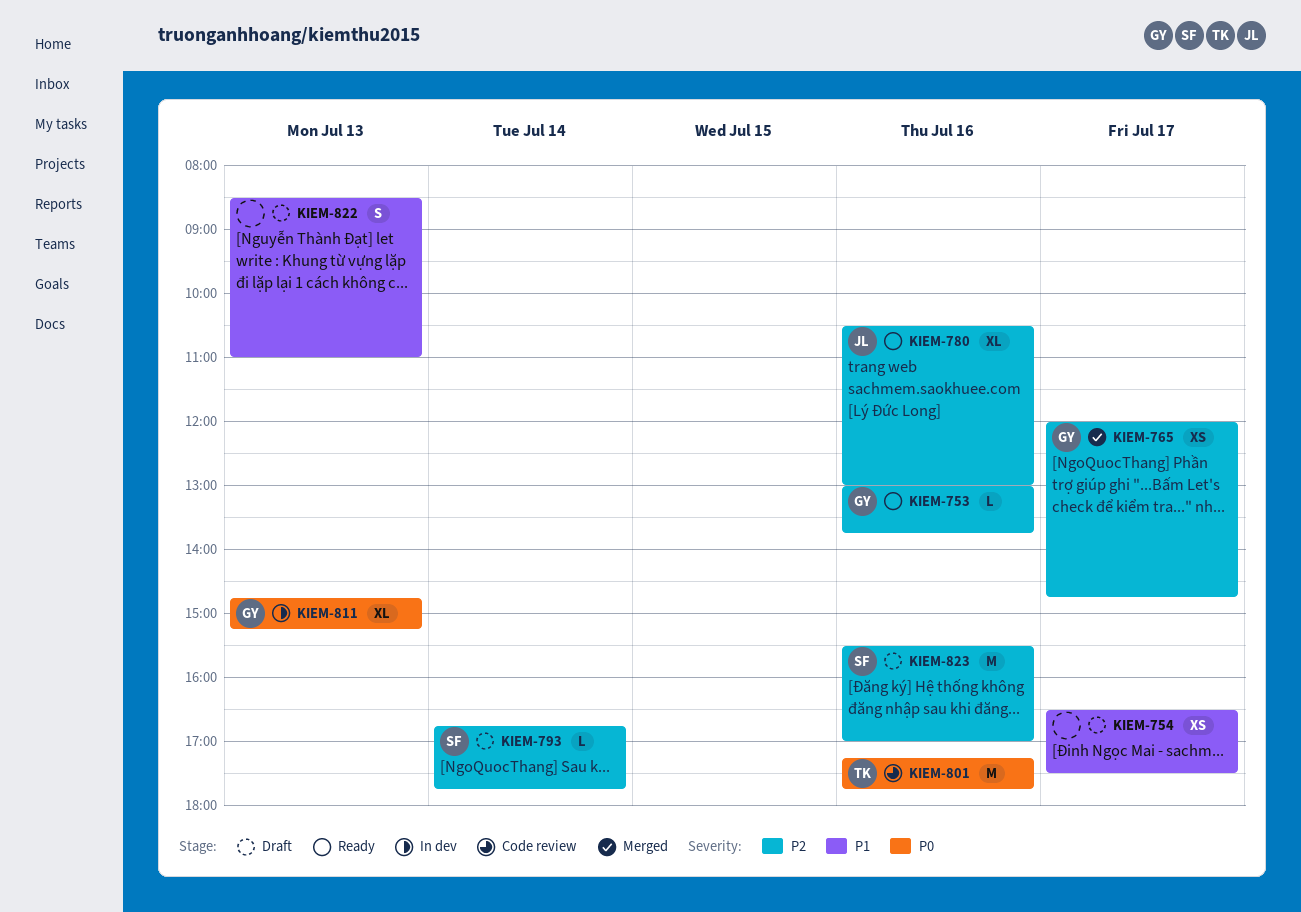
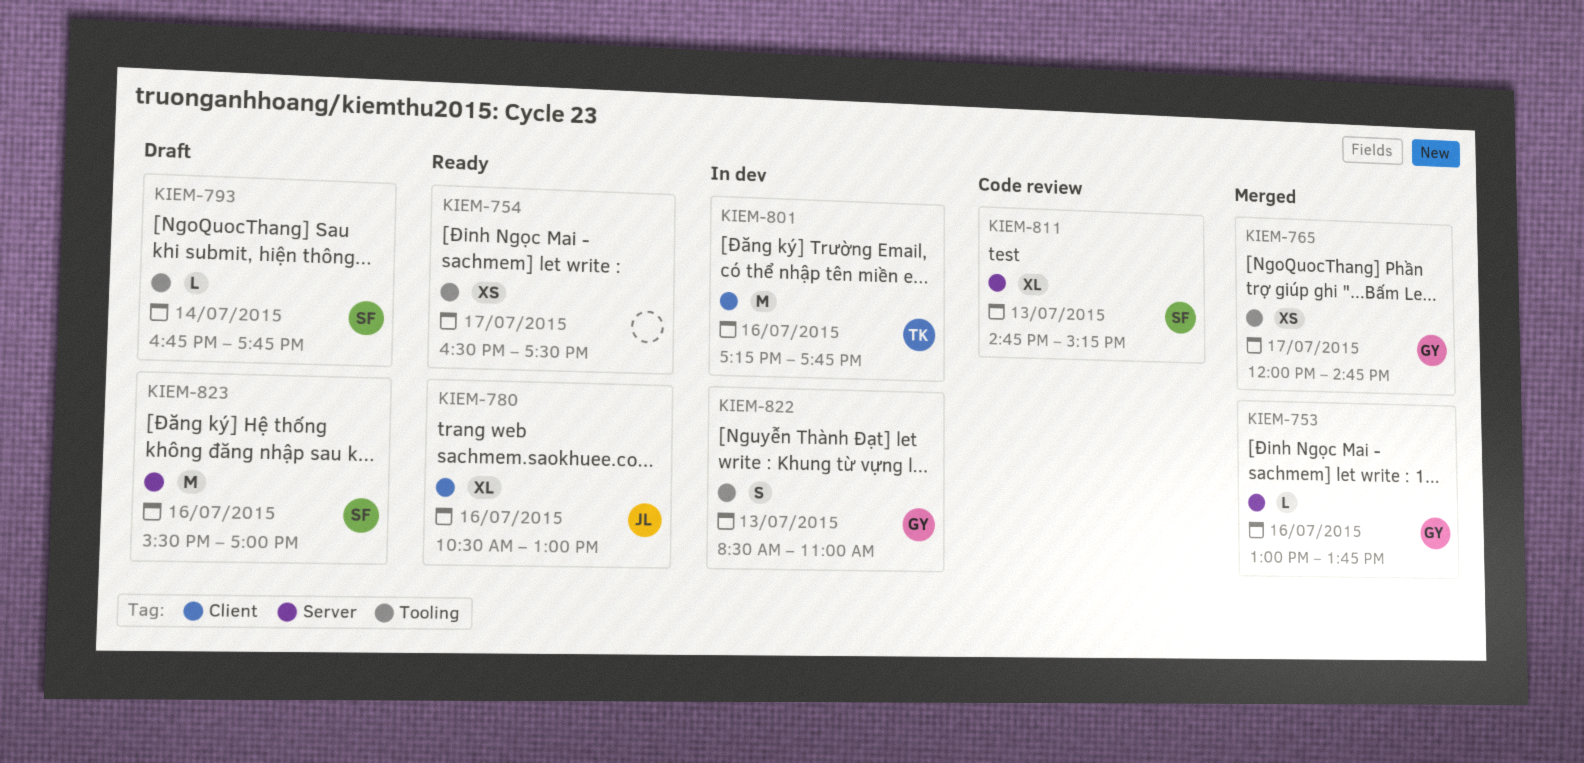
KIEM-753, status: Ready -> Merged
KIEM-754, status: Draft -> Ready
KIEM-801, status: Code review -> In dev
KIEM-811, status: In dev -> Code review
KIEM-811, owner: GY -> SF
KIEM-822, status: Draft -> In dev
KIEM-822, owner: none -> GY

